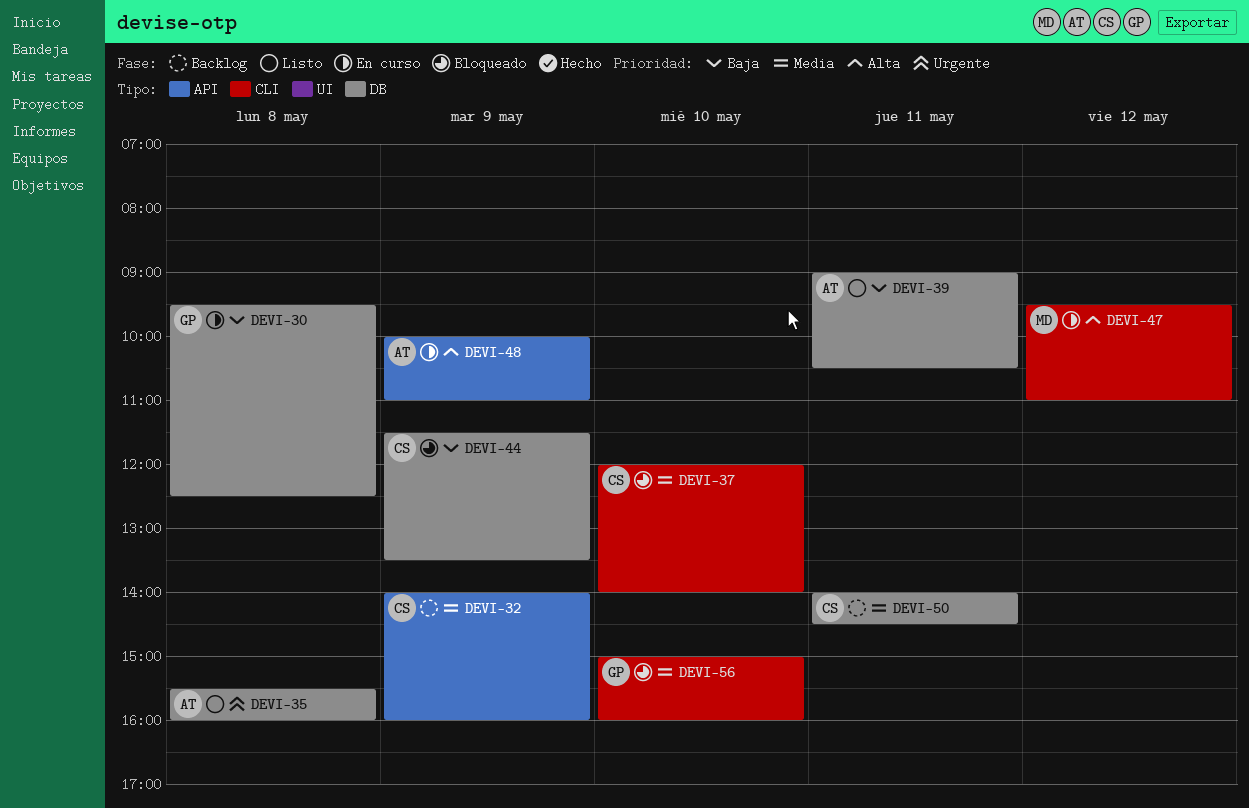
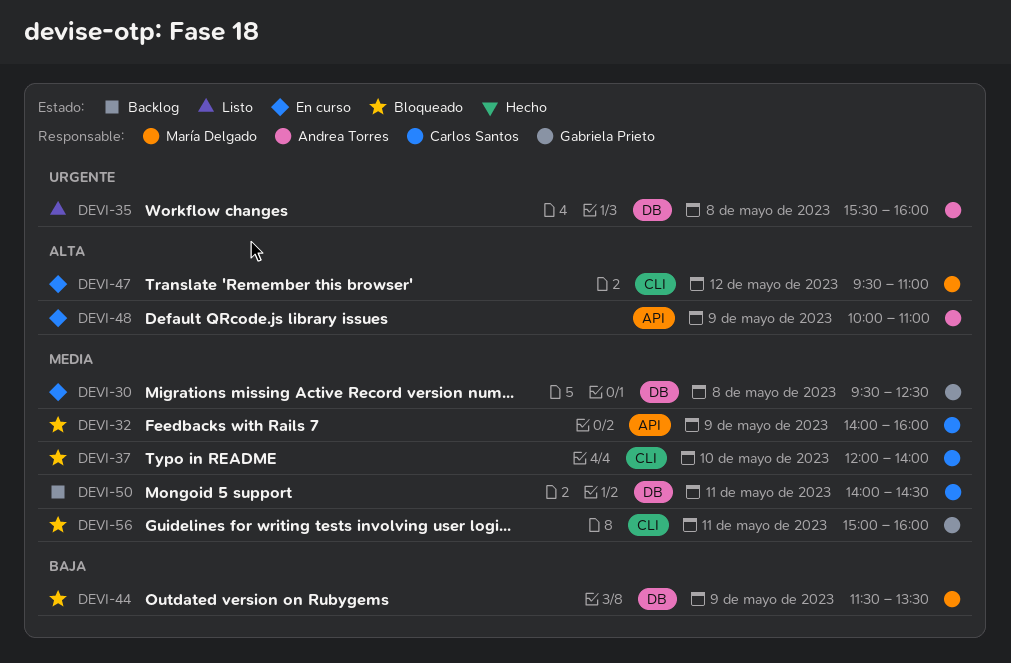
DEVI-30, priority: Baja -> Media
DEVI-32, status: Backlog -> Bloqueado
DEVI-39: present -> none
DEVI-44, owner: Carlos Santos -> María Delgado
DEVI-56, day: May 10 -> May 11

